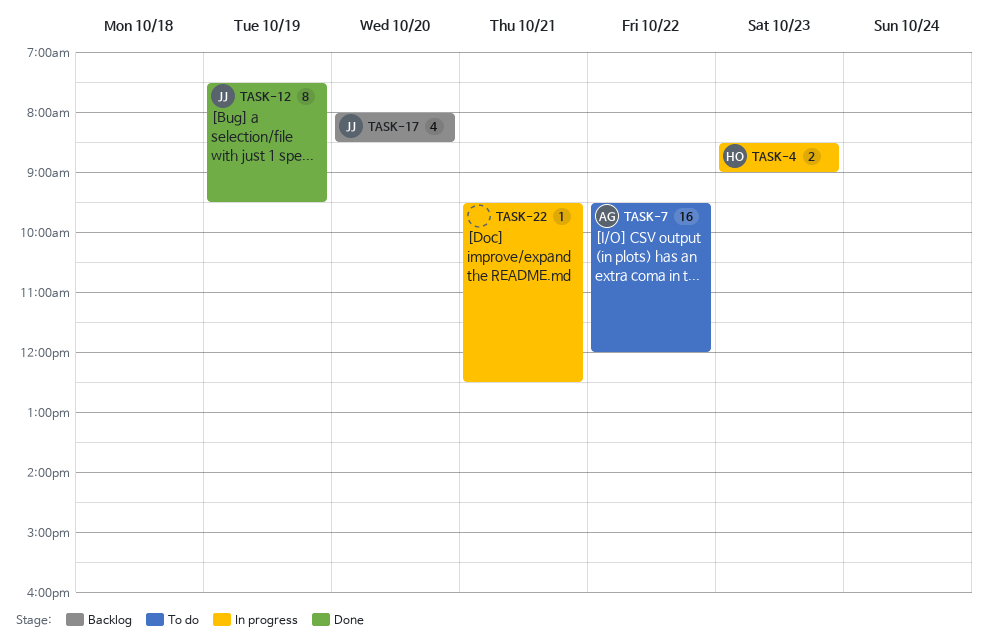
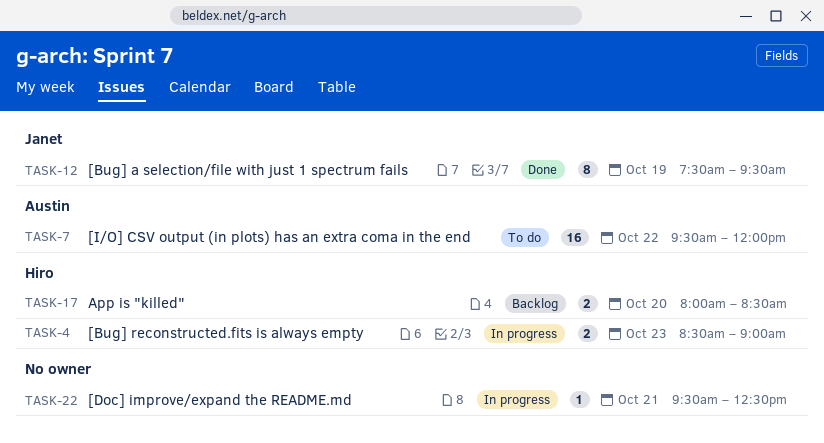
TASK-17, owner: Janet -> Hiro
TASK-17, estimate: 4 -> 2

